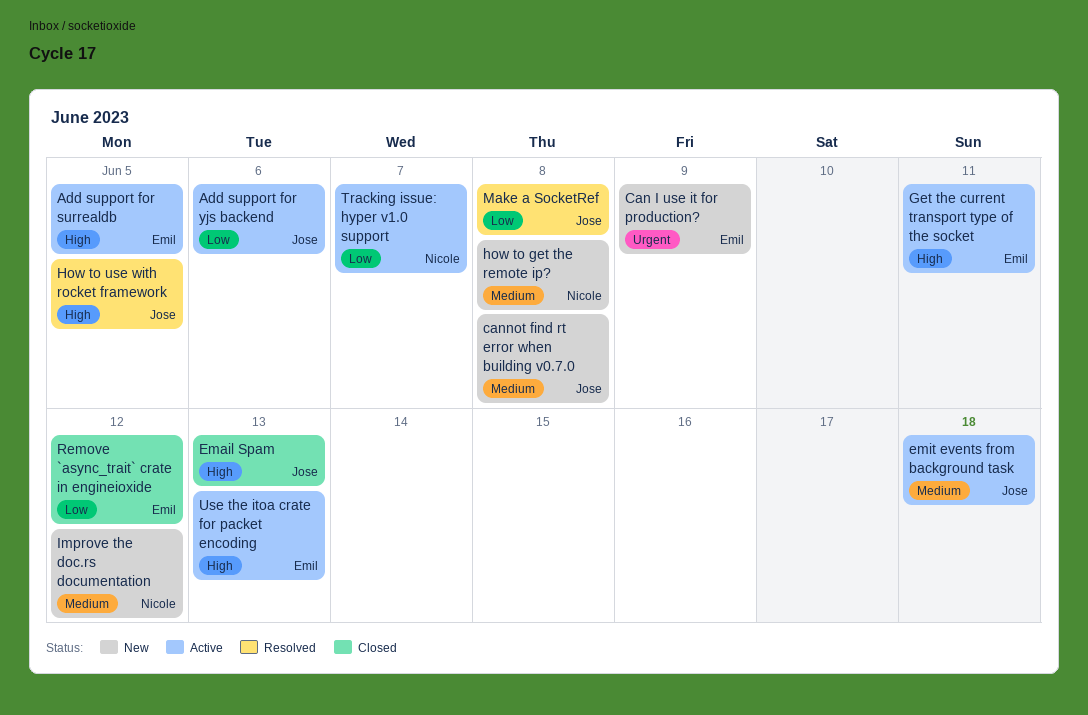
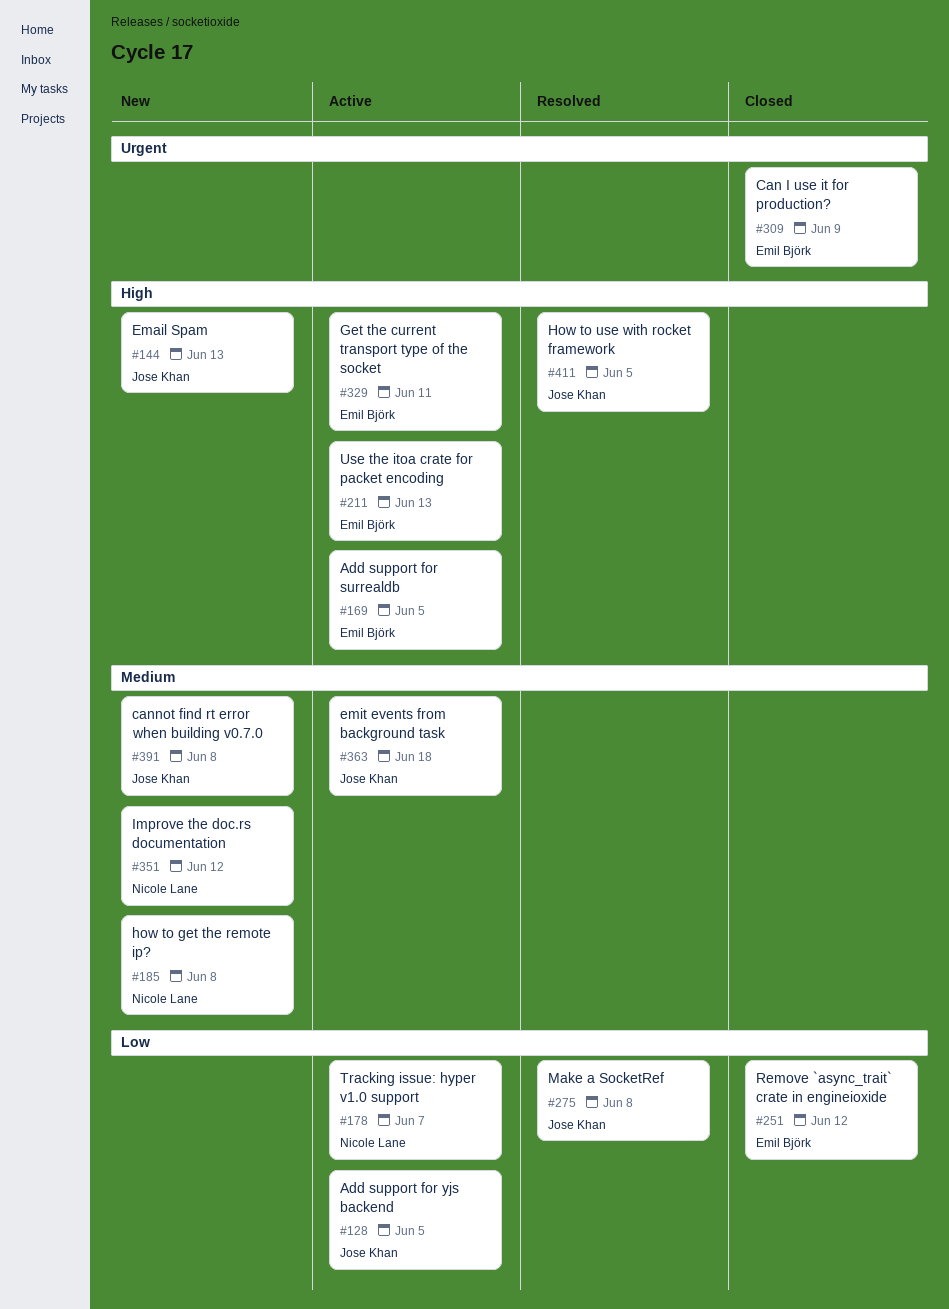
Add support for yjs backend, due: Jun 6 -> Jun 5
Can I use it for production?, status: New -> Closed
Email Spam, status: Closed -> New

